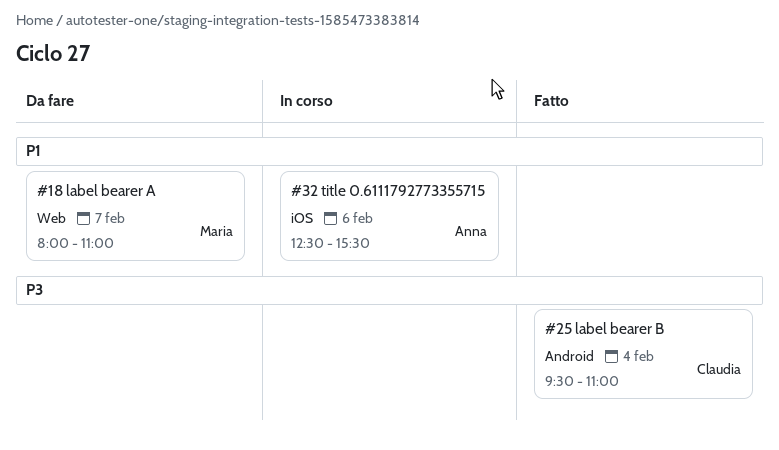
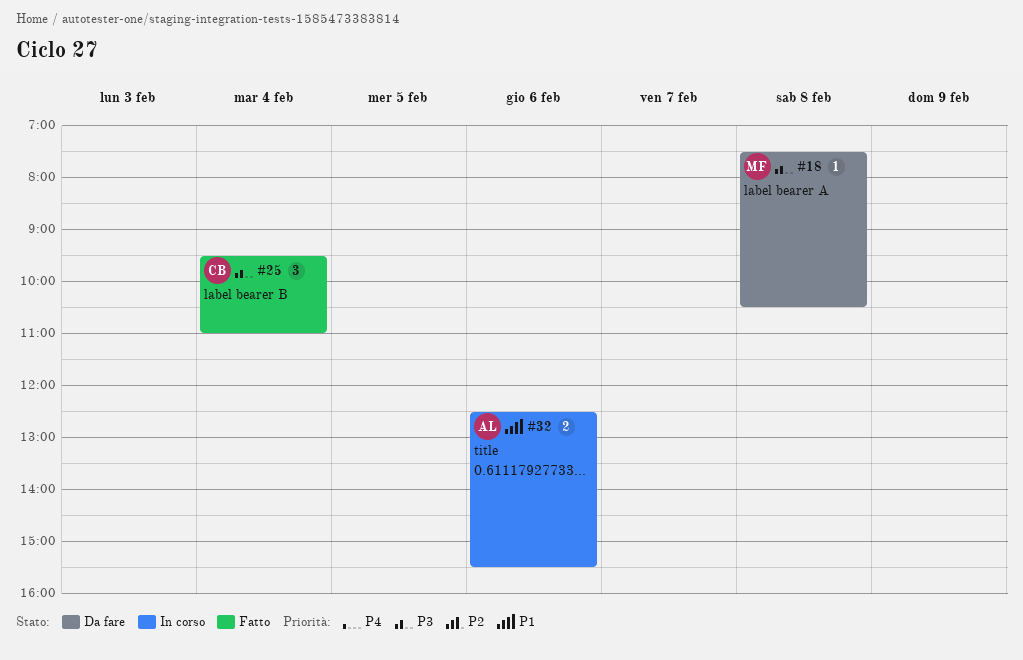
#18, priority: P1 -> P3
#18, day: Feb 7 -> Feb 8
#18, begins: 08:00 -> 07:30
#18, ends: 11:00 -> 10:30

